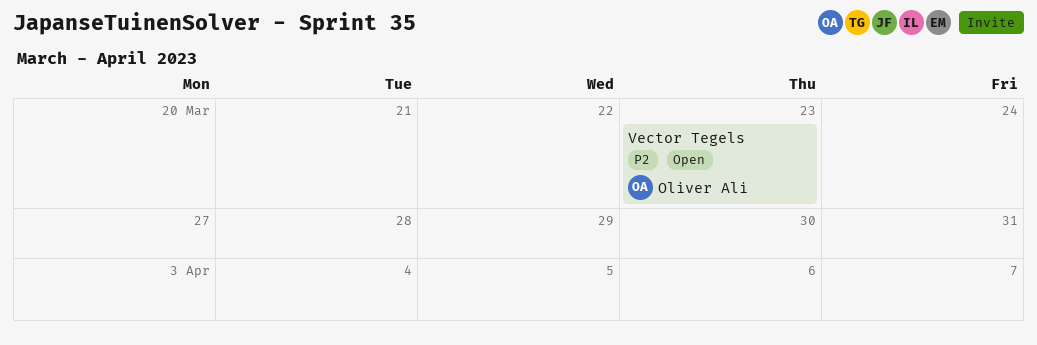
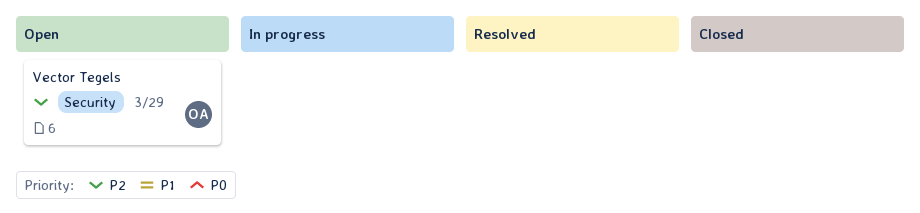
Vector Tegels, due: Mar 23 -> Mar 29

